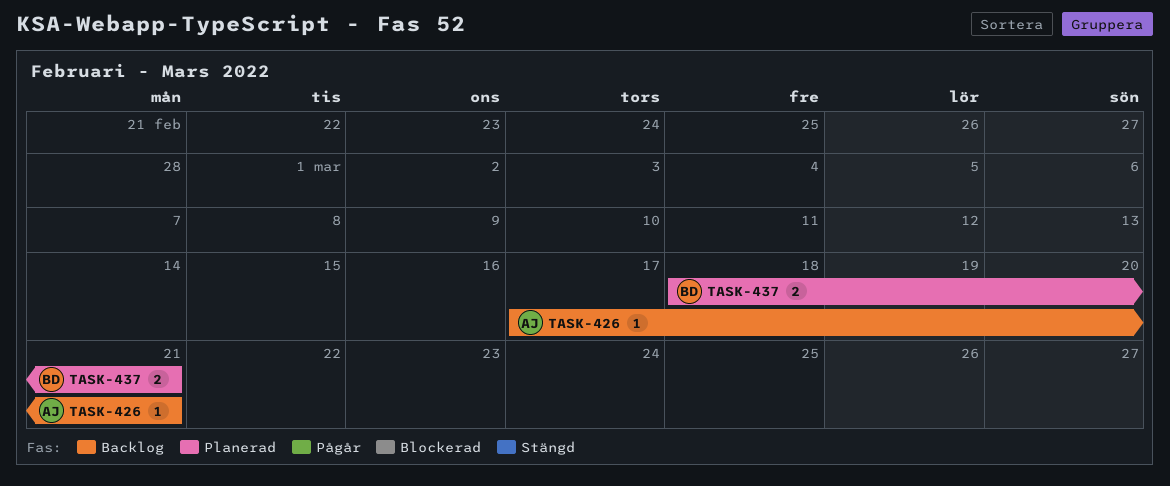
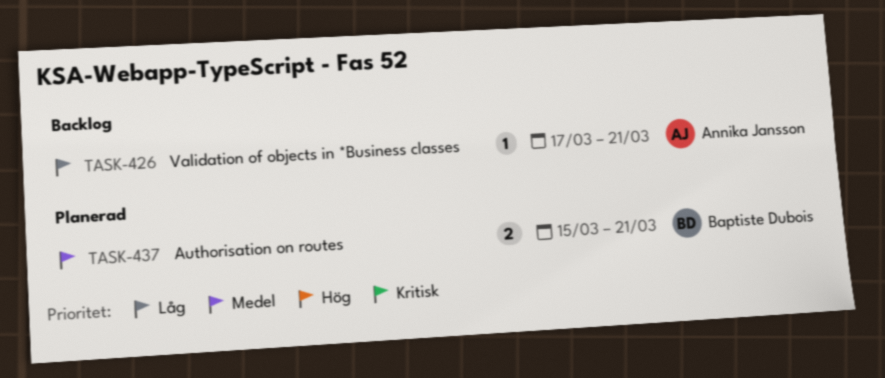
TASK-437, start: Mar 18 -> Mar 15

